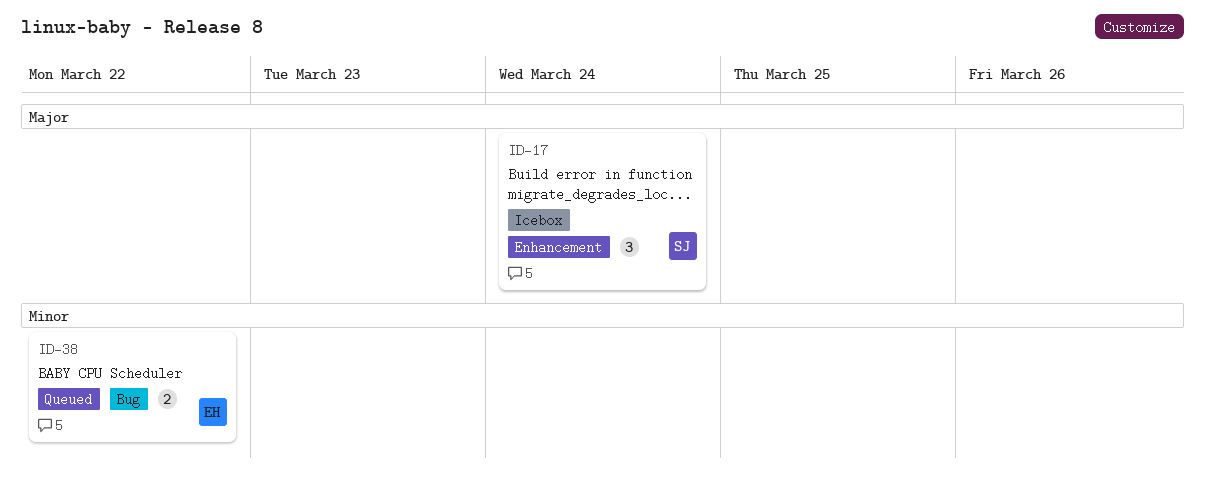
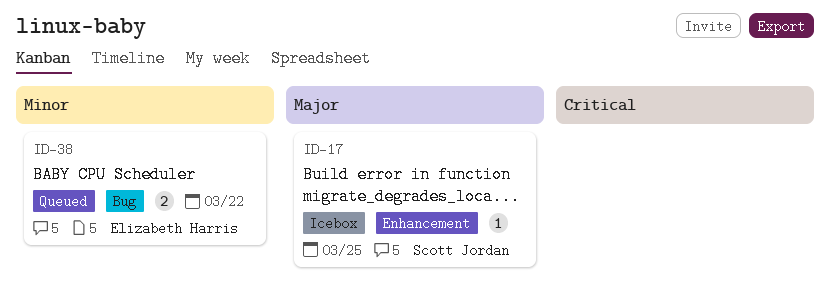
ID-17, estimate: 3 -> 1
ID-17, due: Mar 24 -> Mar 25

